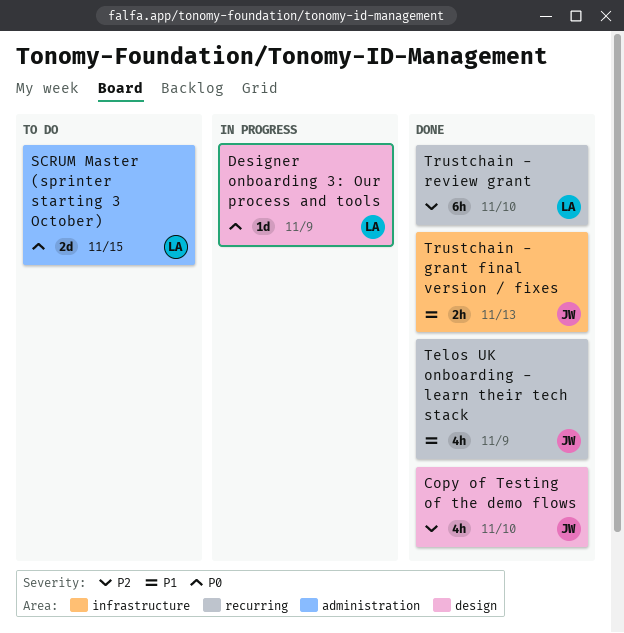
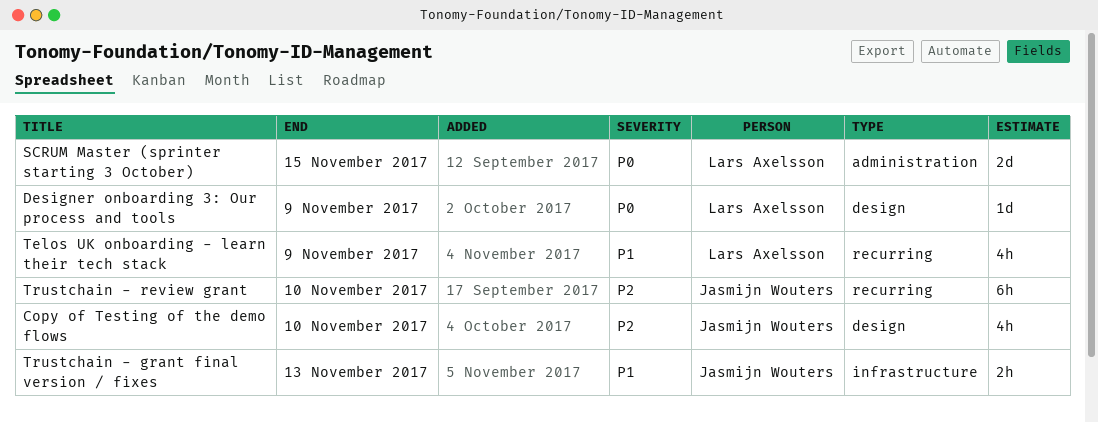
Telos UK onboarding - learn their tech stack, owner: Jasmijn Wouters -> Lars Axelsson
Trustchain - review grant, owner: Lars Axelsson -> Jasmijn Wouters

